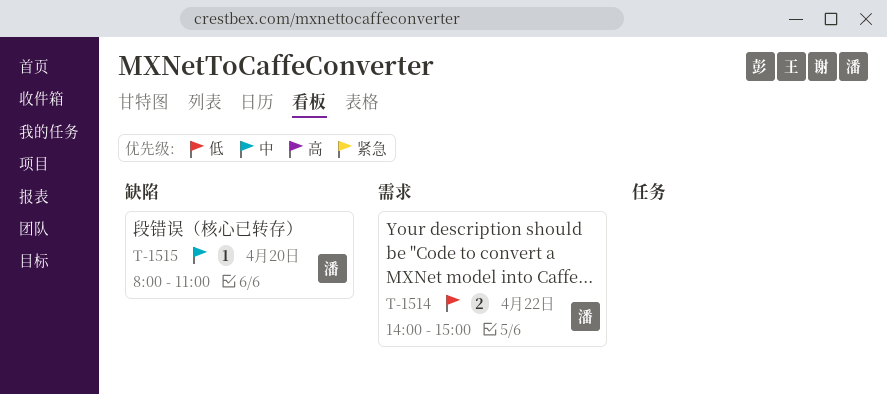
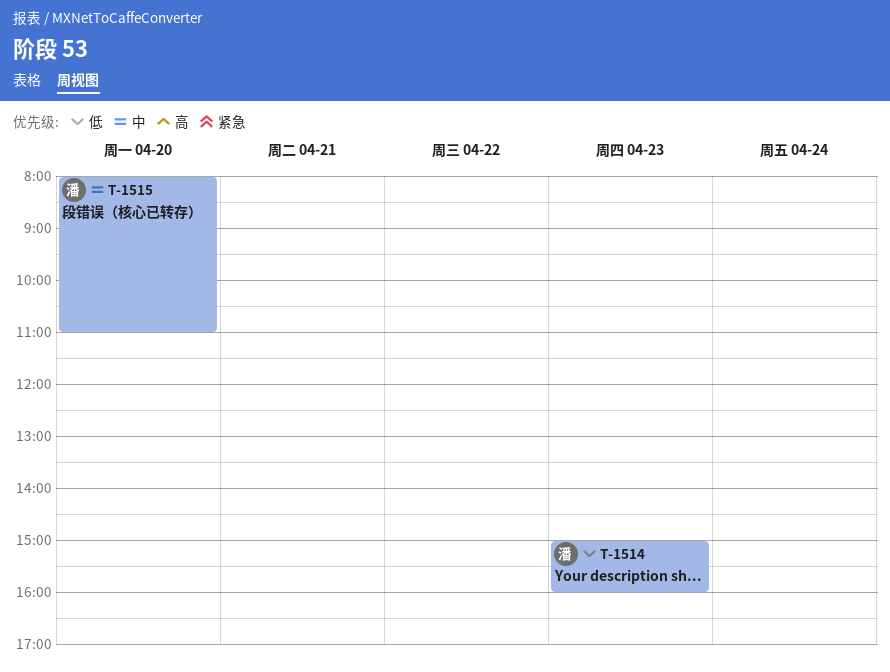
T-1514, day: Apr 22 -> Apr 23
T-1514, begins: 14:00 -> 15:00
T-1514, ends: 15:00 -> 16:00

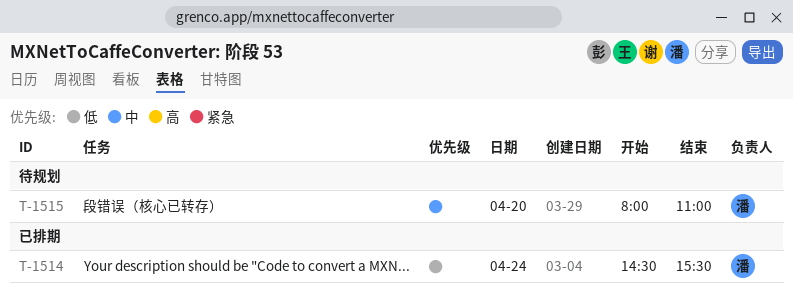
T-1514, day: Apr 23 -> Apr 24
T-1514, begins: 15:00 -> 14:30
T-1514, ends: 16:00 -> 15:30

